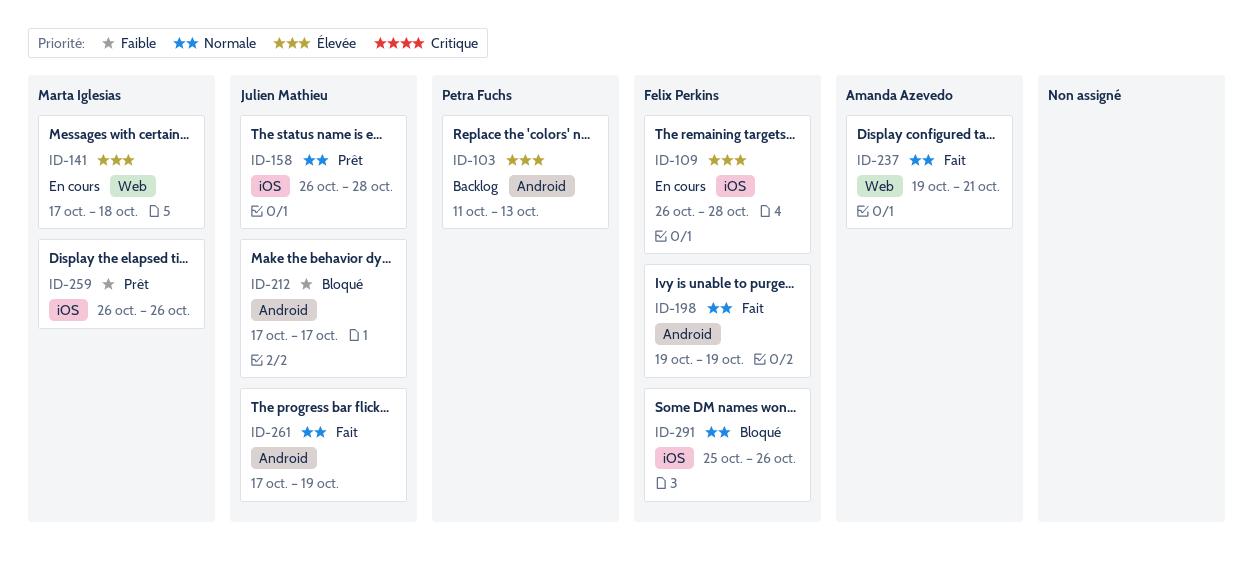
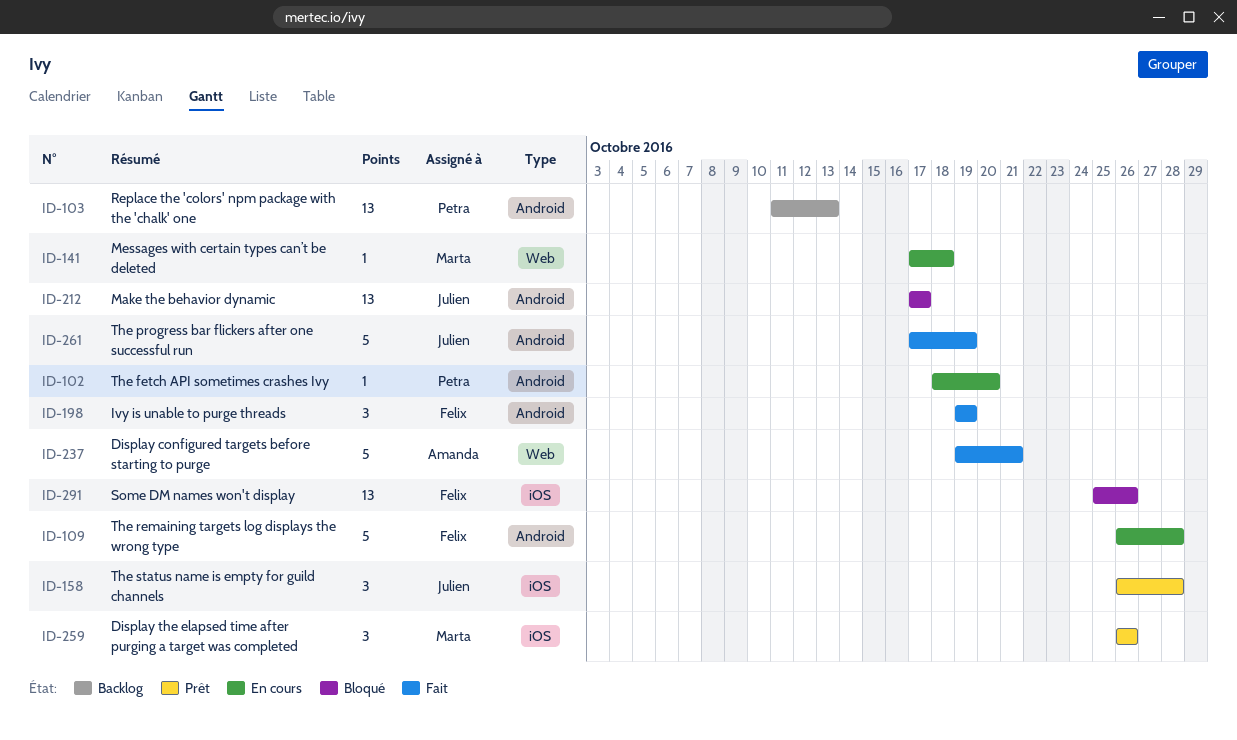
ID-102: none -> present
ID-109, label: iOS -> Android

